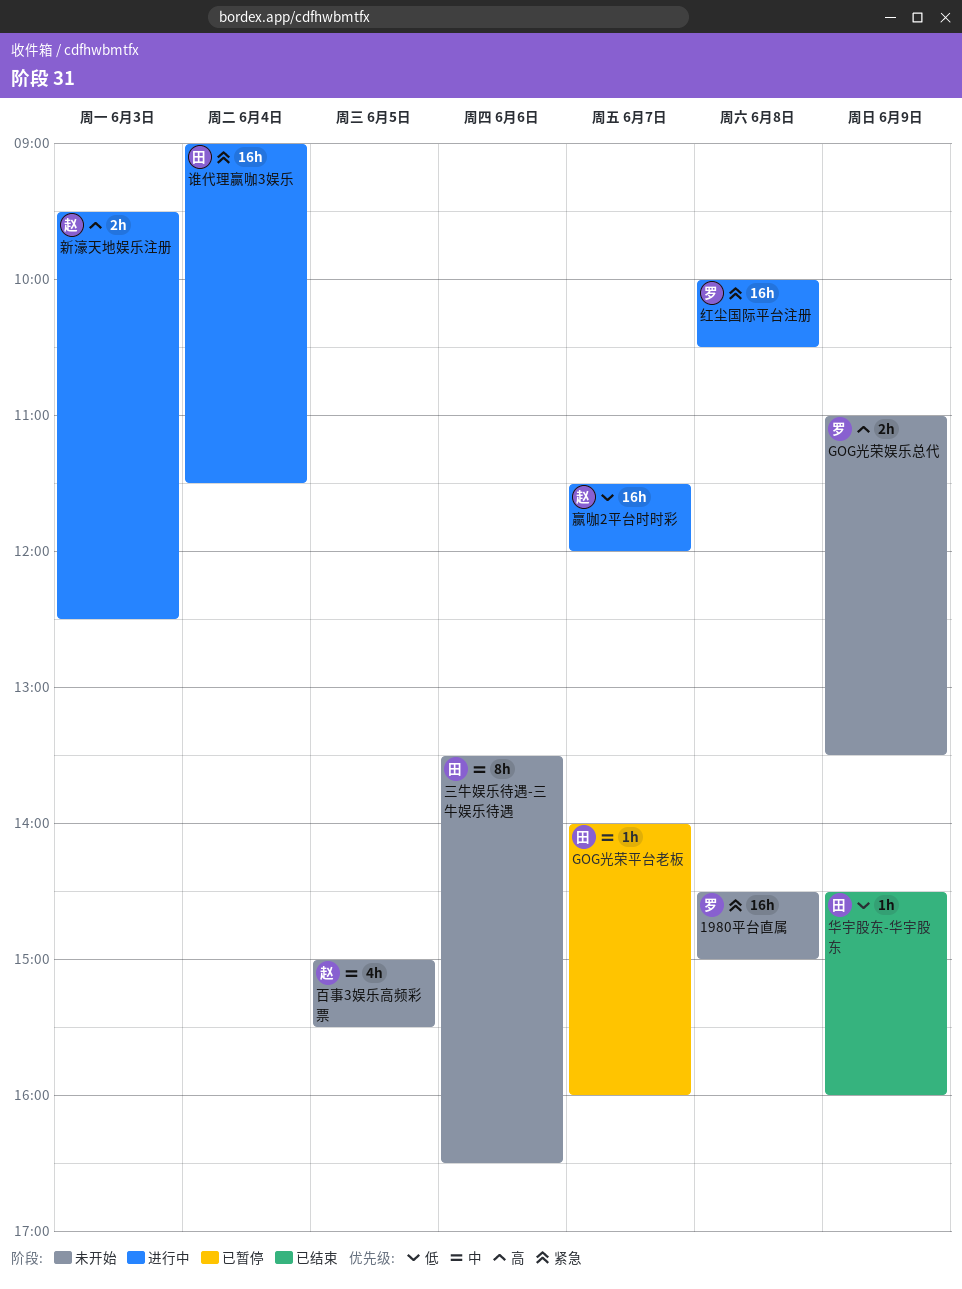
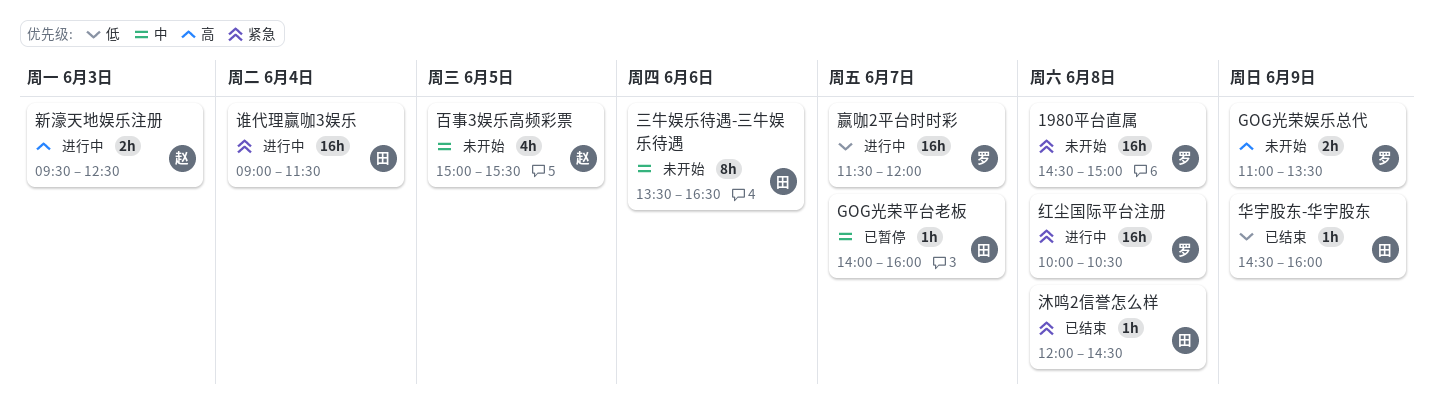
沐鸣2信誉怎么样: none -> present
赢咖2平台时时彩, owner: 赵 -> 罗

